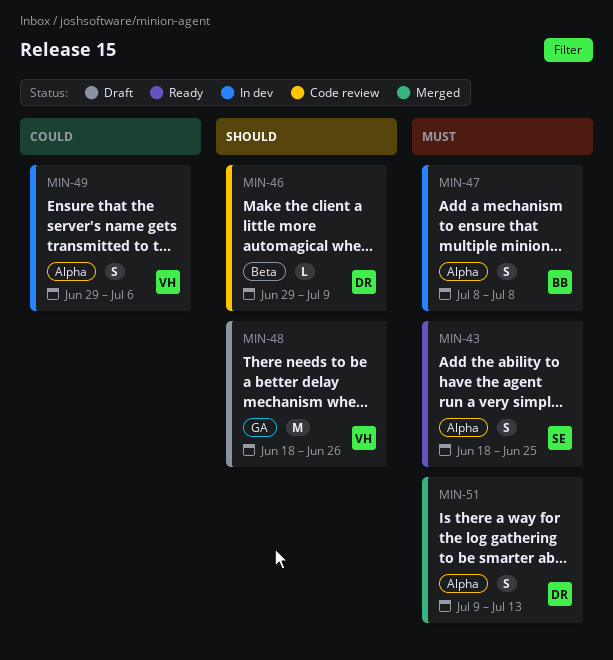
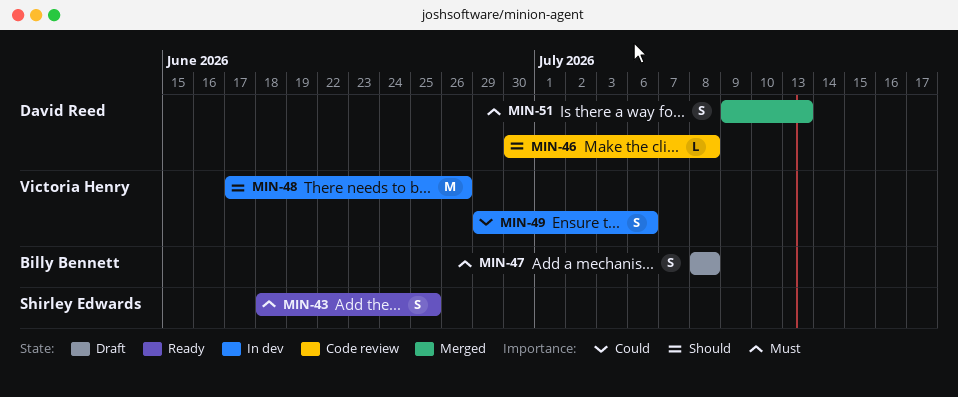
MIN-46, start: Jun 29 -> Jun 30
MIN-46, due: Jul 9 -> Jul 8
MIN-47, status: In dev -> Draft
MIN-48, status: Draft -> In dev
MIN-48, start: Jun 18 -> Jun 17

